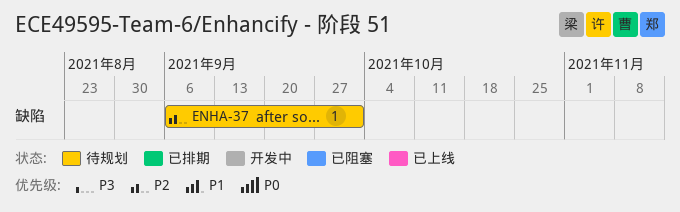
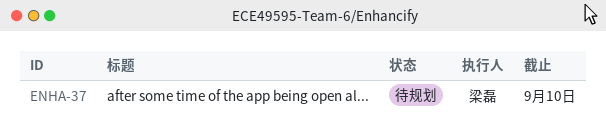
ENHA-37, due: Oct 1 -> Sep 10

